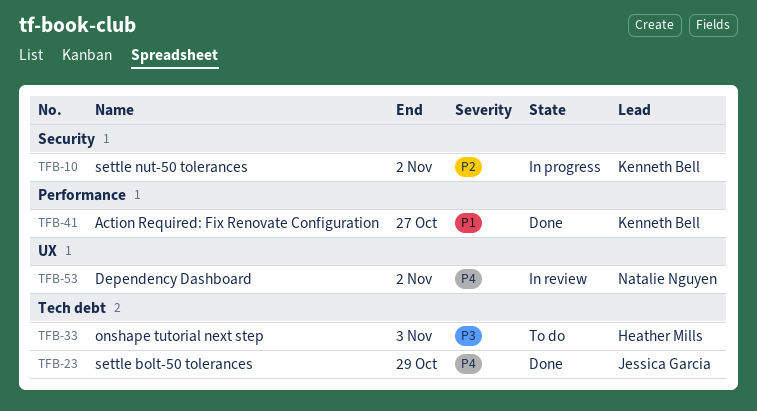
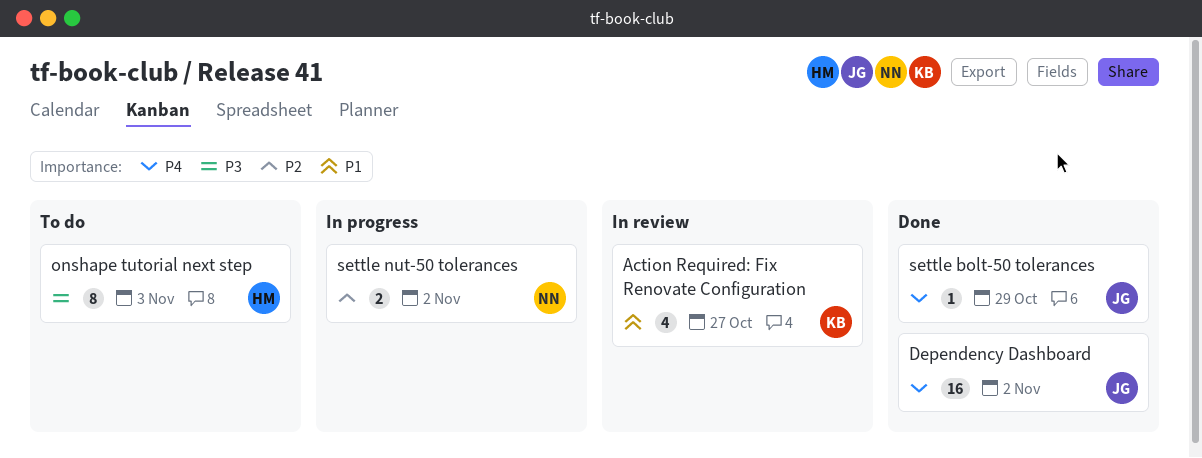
Action Required: Fix Renovate Configuration, status: Done -> In review
Dependency Dashboard, status: In review -> Done
Dependency Dashboard, owner: Natalie Nguyen -> Jessica Garcia
settle nut-50 tolerances, owner: Kenneth Bell -> Natalie Nguyen

